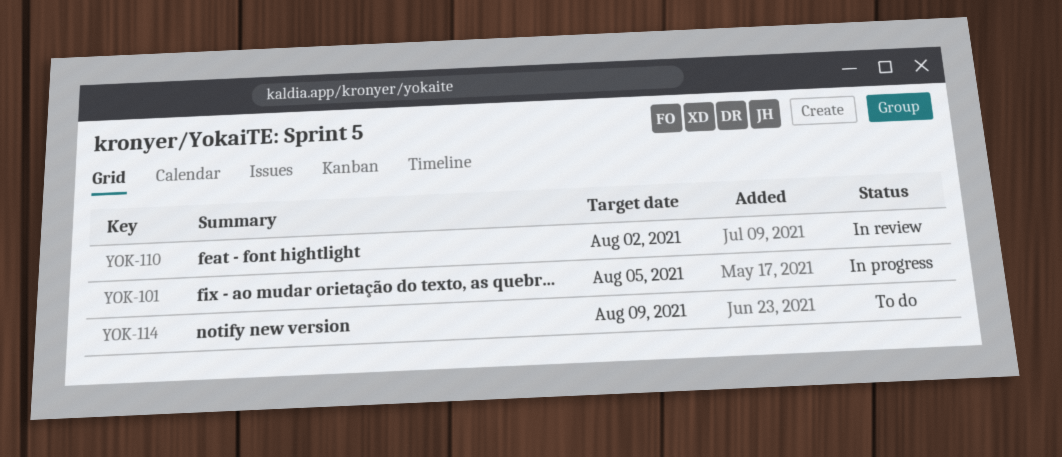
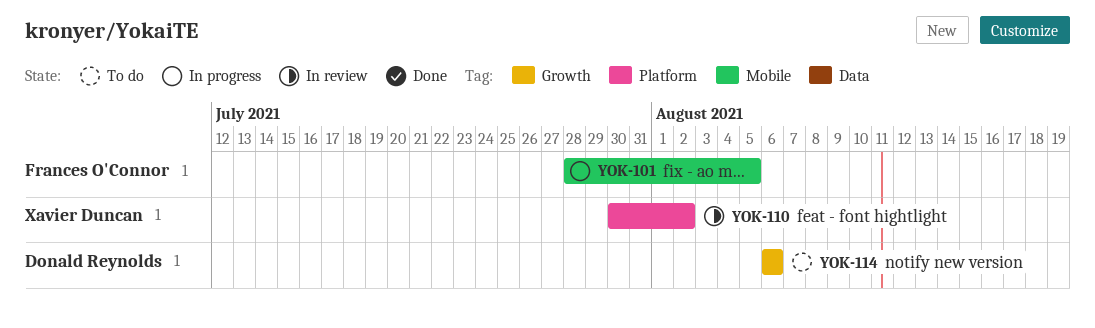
YOK-114, due: Aug 9 -> Aug 6

